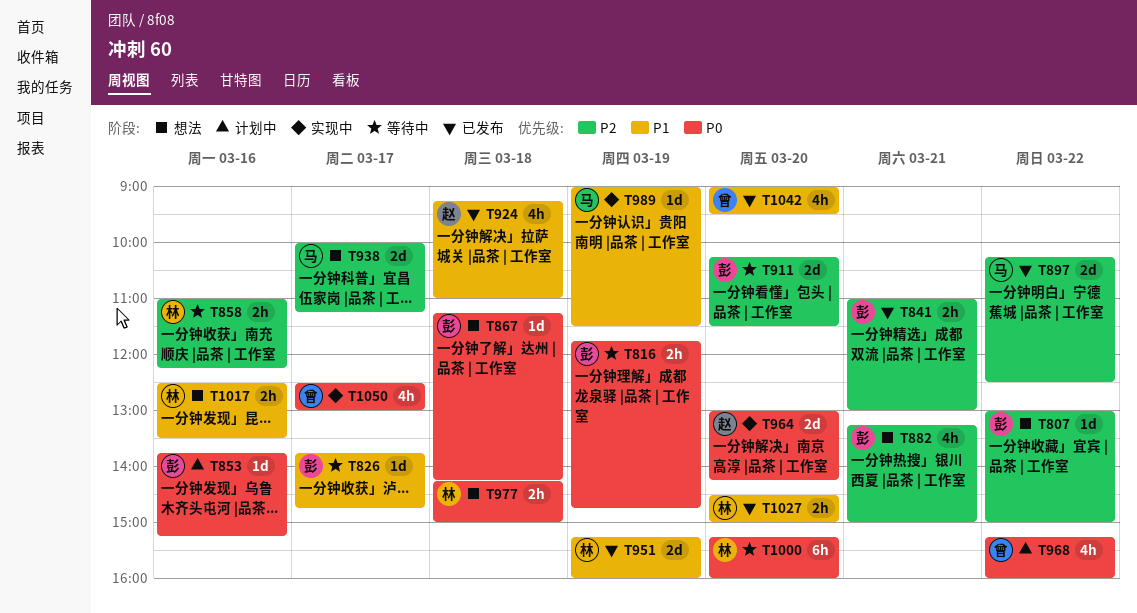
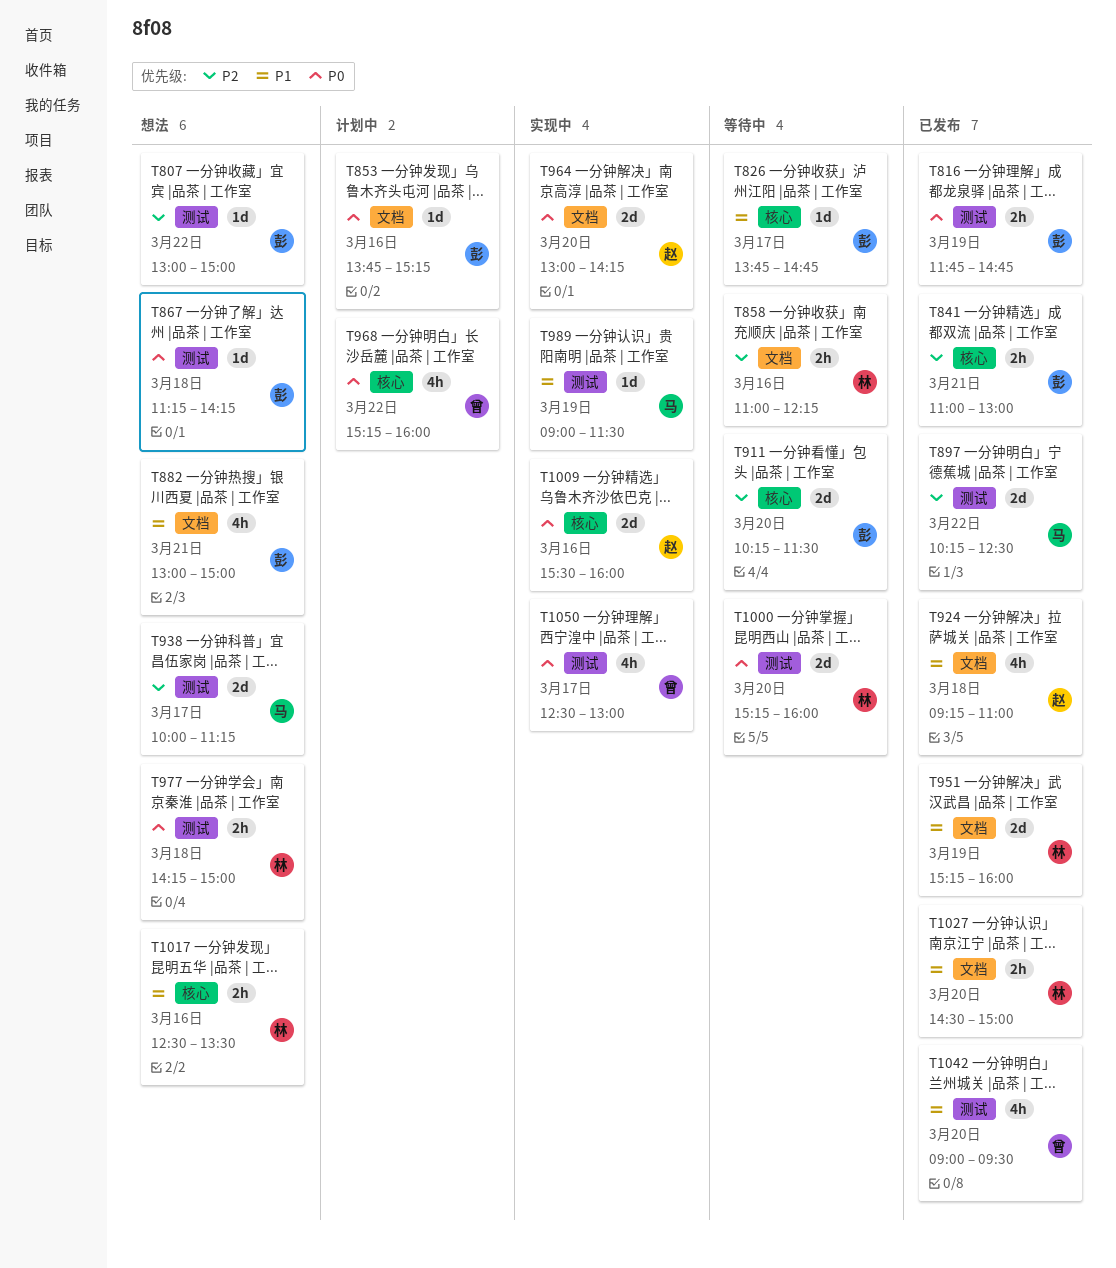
T816, status: 等待中 -> 已发布
T882, priority: P2 -> P1
T882, begins: 13:15 -> 13:00
T1000, estimate: 6h -> 2d
T1009: none -> present

